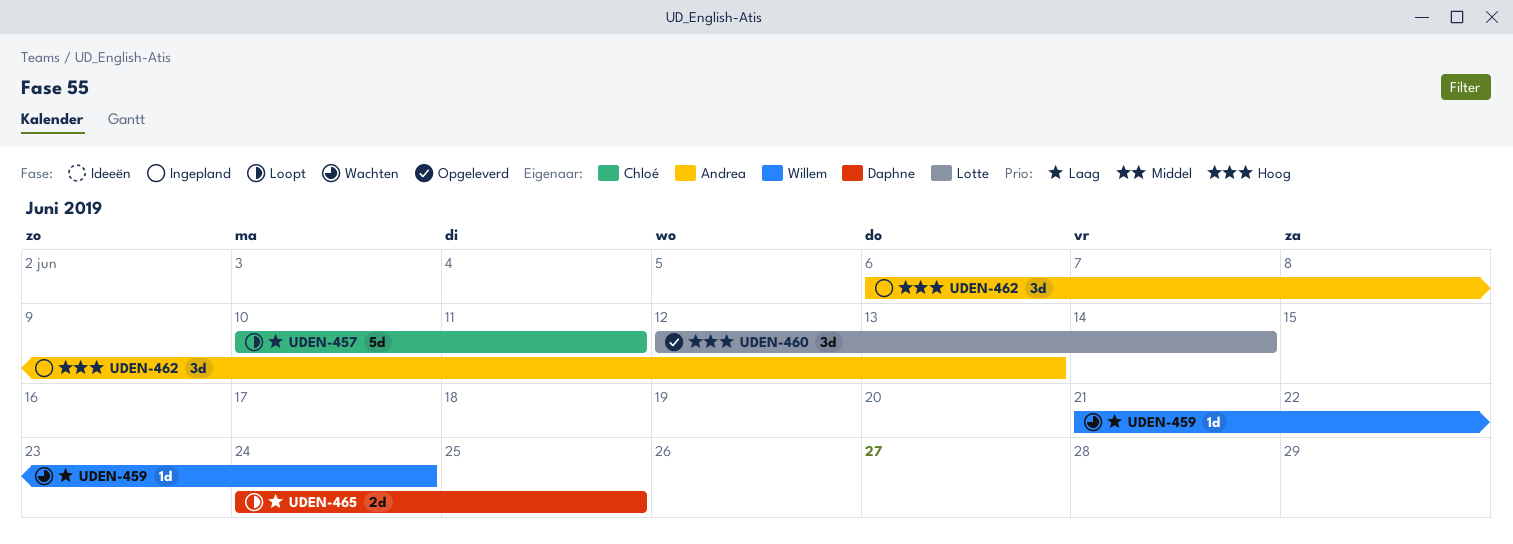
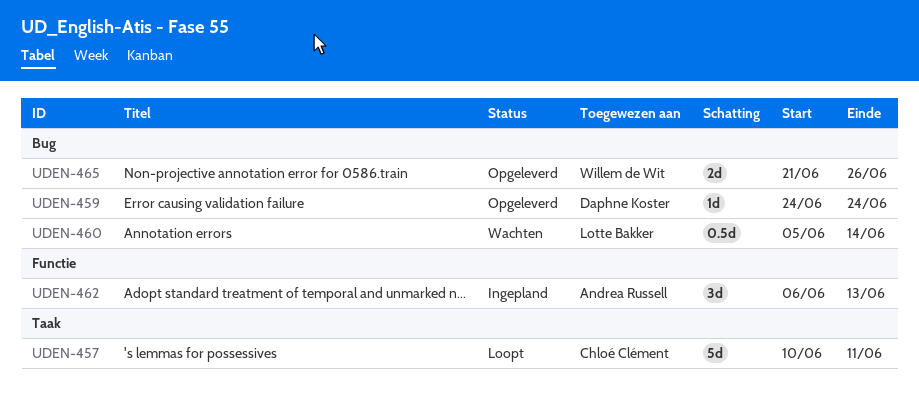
UDEN-459, status: Wachten -> Opgeleverd
UDEN-459, owner: Willem de Wit -> Daphne Koster
UDEN-459, start: Jun 21 -> Jun 24
UDEN-460, status: Opgeleverd -> Wachten
UDEN-460, estimate: 3d -> 0.5d
UDEN-460, start: Jun 12 -> Jun 5
UDEN-465, status: Loopt -> Opgeleverd
UDEN-465, owner: Daphne Koster -> Willem de Wit
UDEN-465, start: Jun 24 -> Jun 21
UDEN-465, due: Jun 25 -> Jun 26

